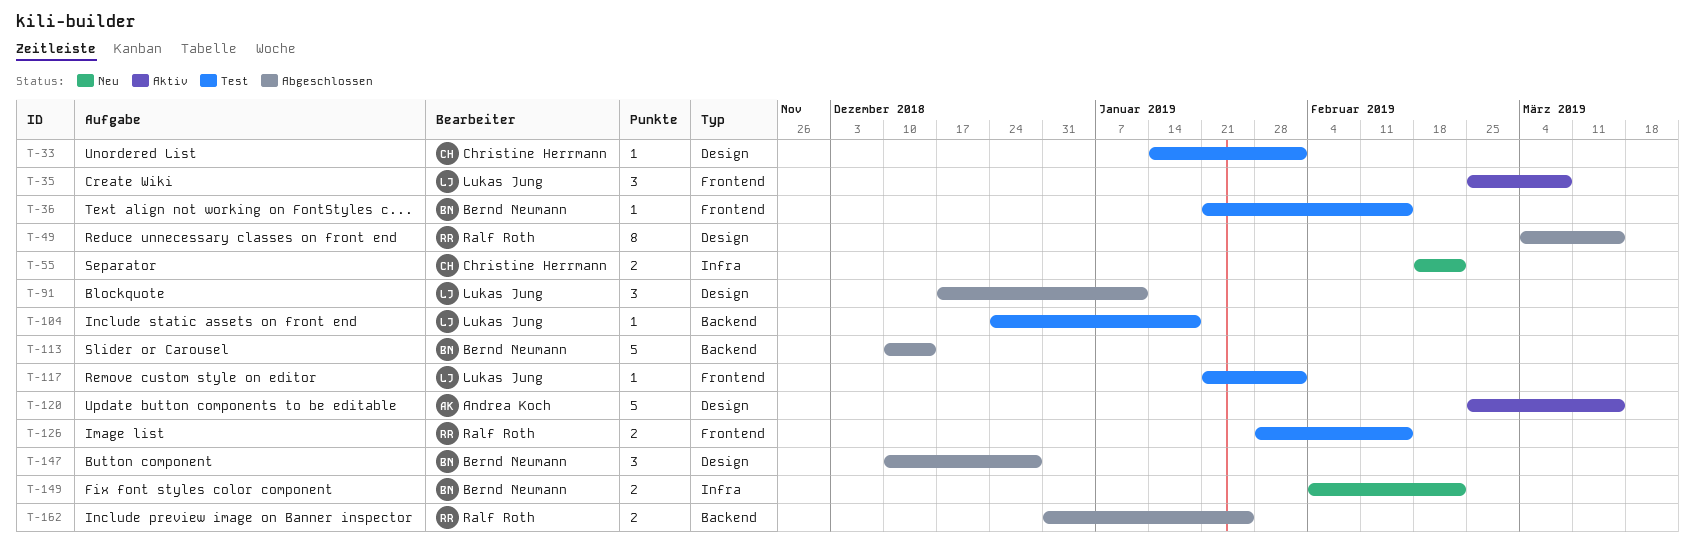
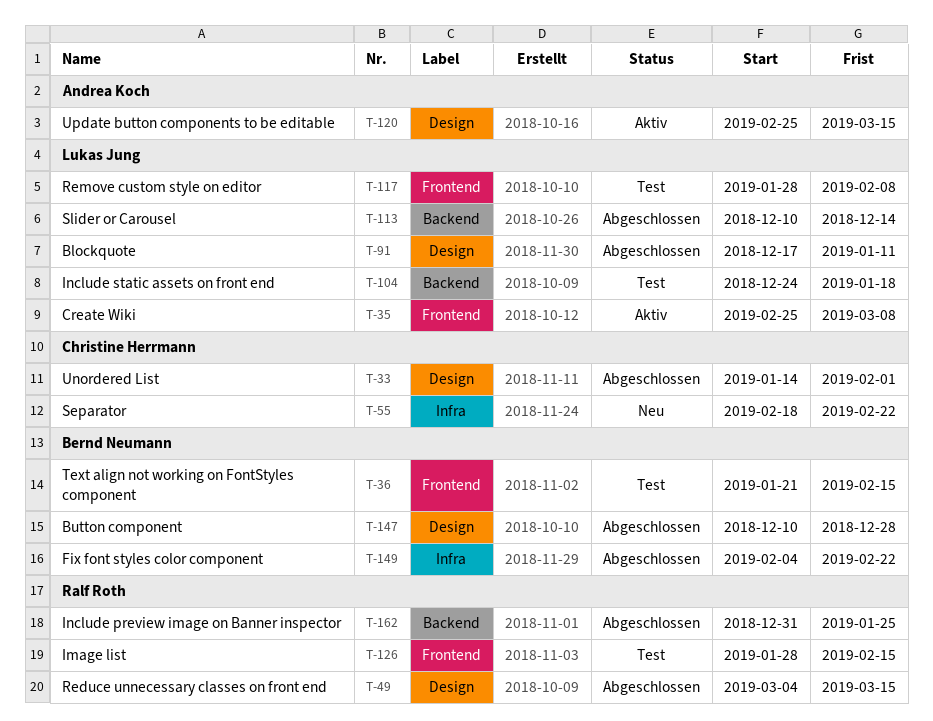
T-33, status: Test -> Abgeschlossen
T-113, owner: Bernd Neumann -> Lukas Jung
T-117, start: Jan 21 -> Jan 28
T-117, due: Feb 1 -> Feb 8
T-149, status: Neu -> Abgeschlossen

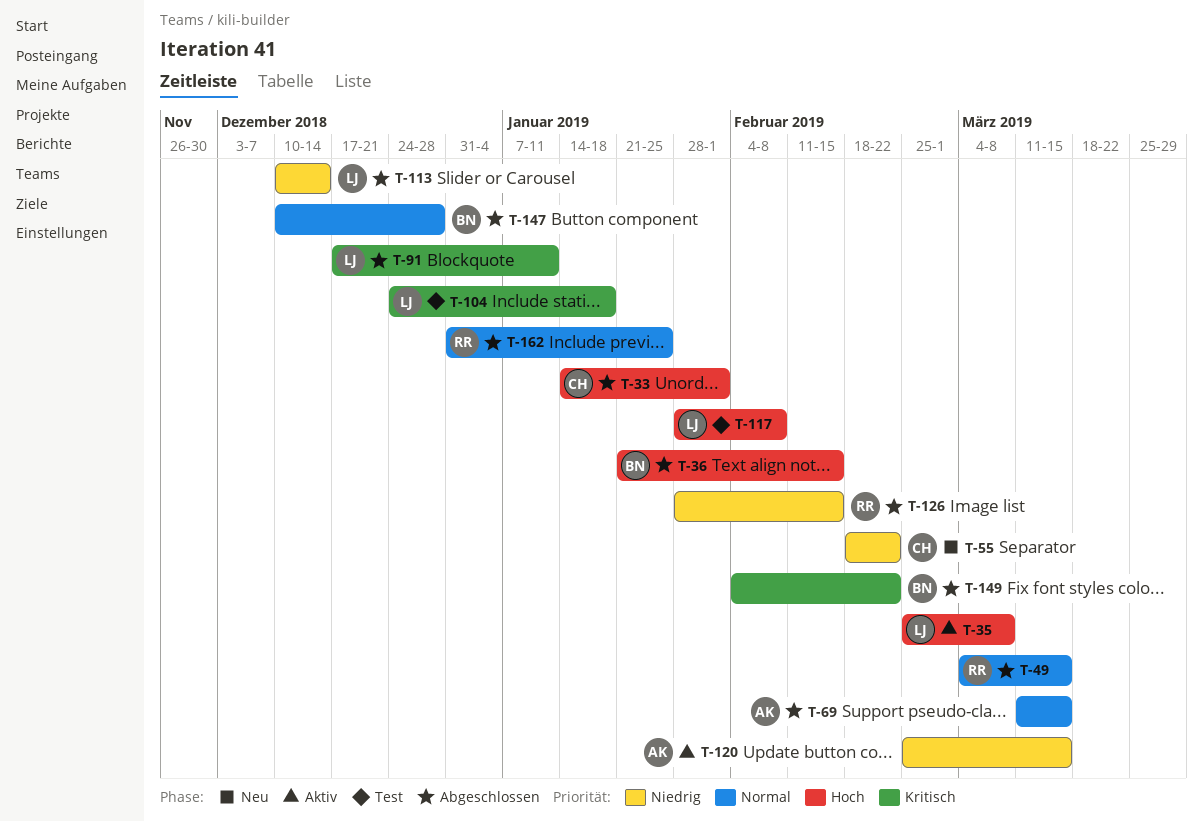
T-36, status: Test -> Abgeschlossen
T-69: none -> present
T-126, status: Test -> Abgeschlossen

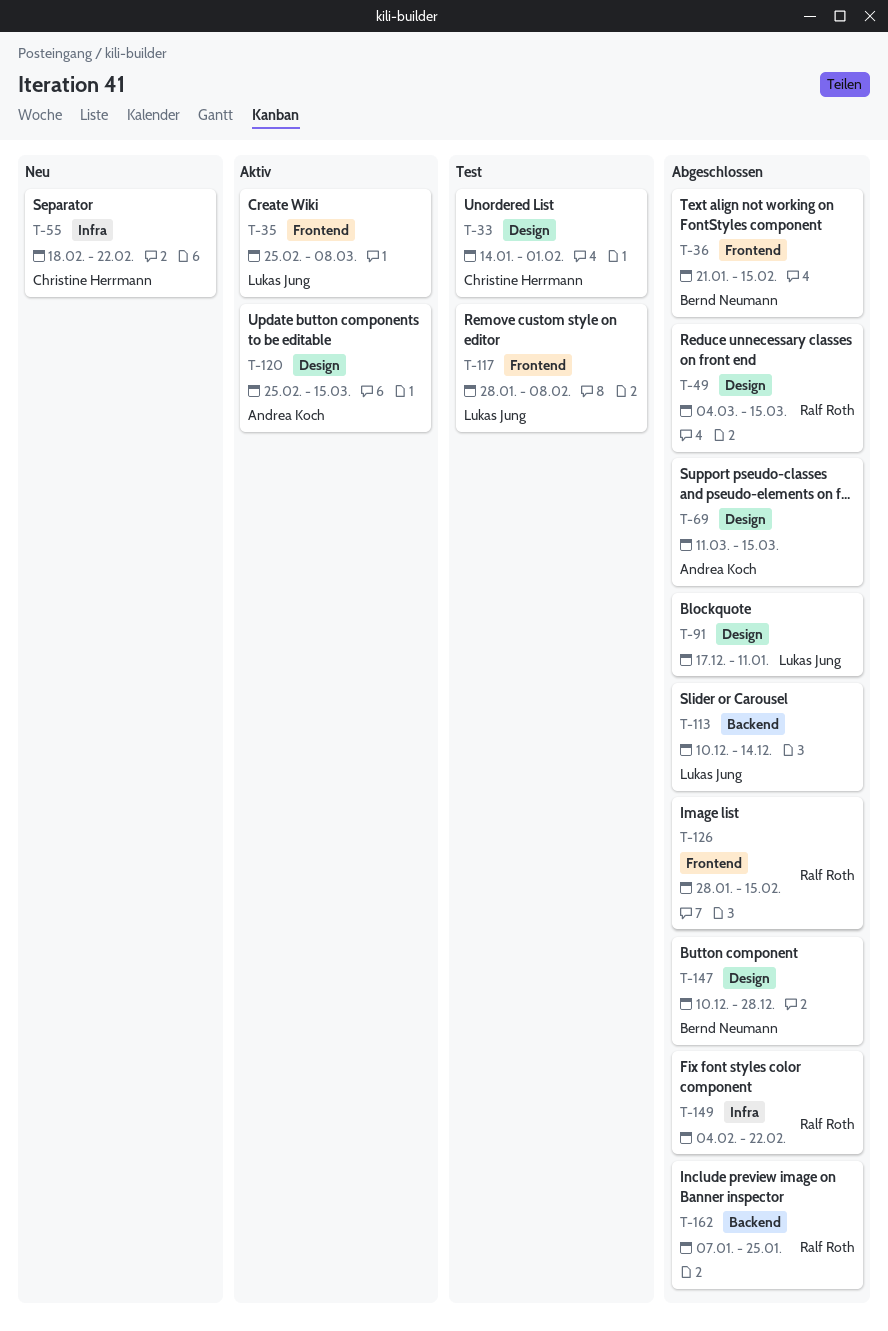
T-33, status: Abgeschlossen -> Test
T-104: present -> none
T-149, owner: Bernd Neumann -> Ralf Roth
T-162, start: Dec 31 -> Jan 7

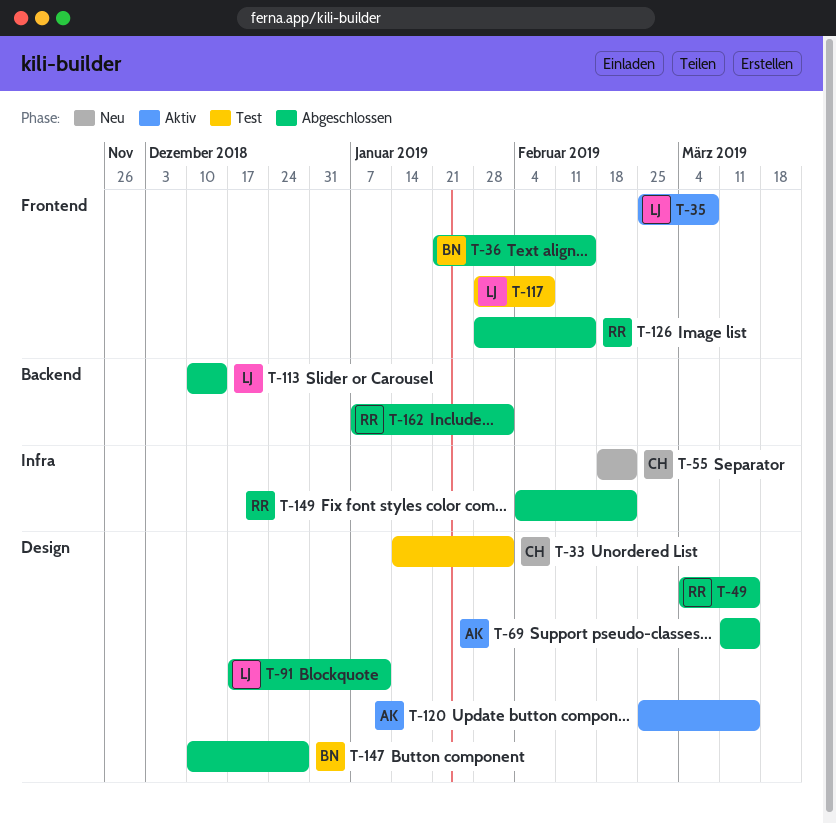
T-162, due: Jan 25 -> Feb 1

